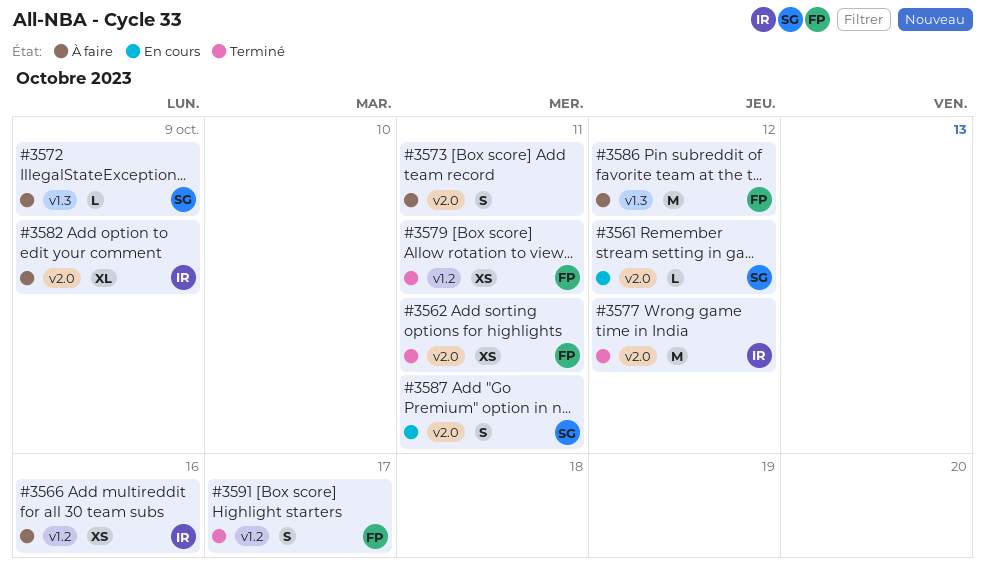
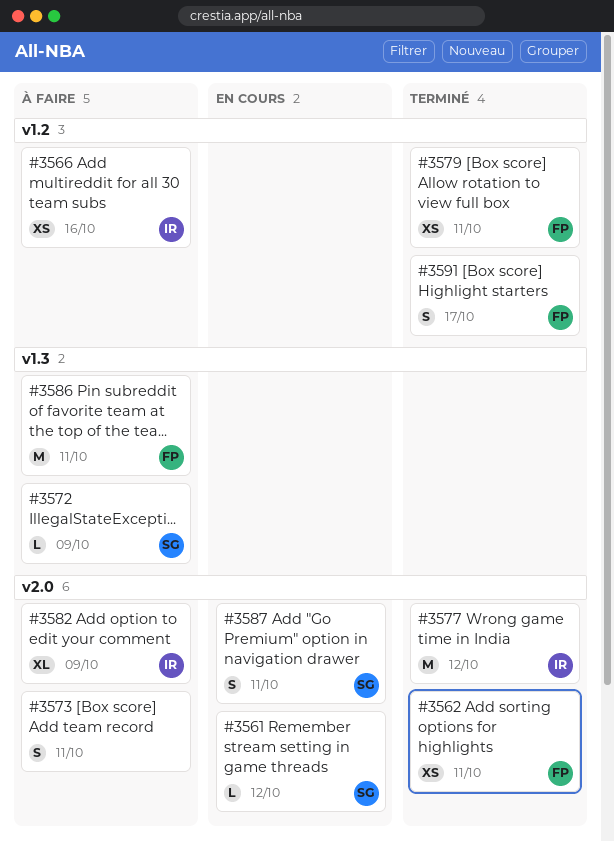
#3586, due: Oct 12 -> Oct 11

